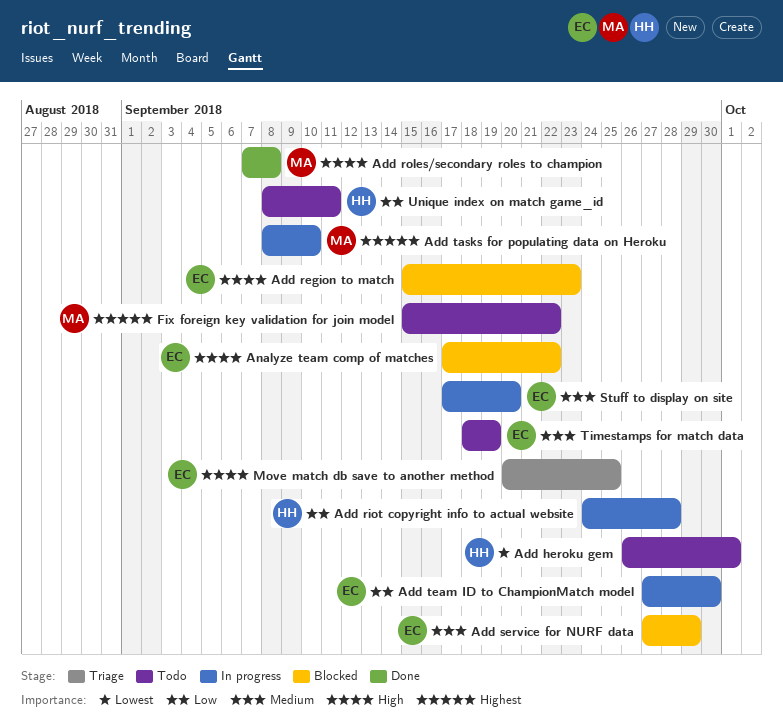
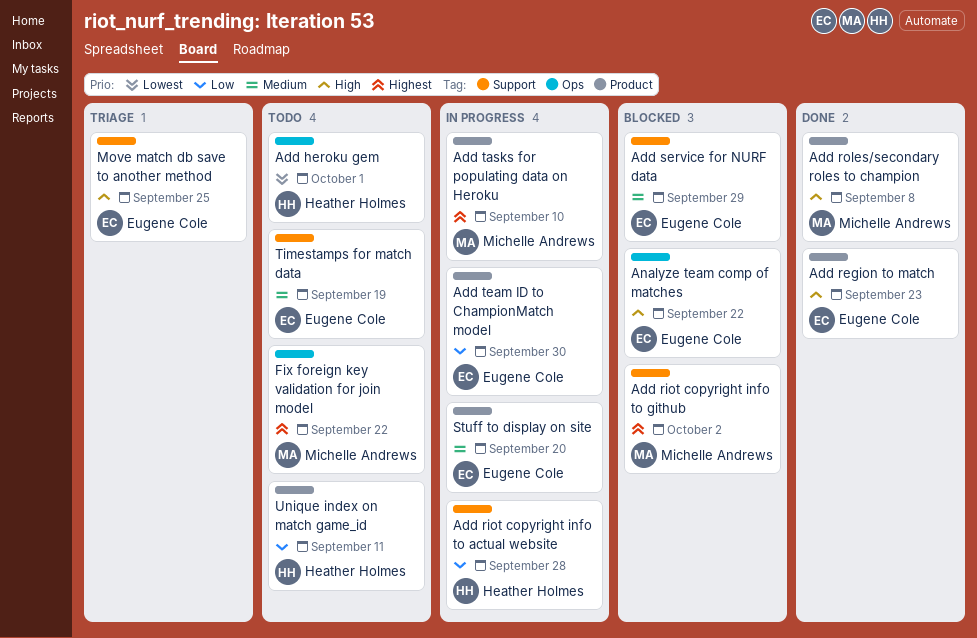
Add region to match, status: Blocked -> Done
Add riot copyright info to github: none -> present

